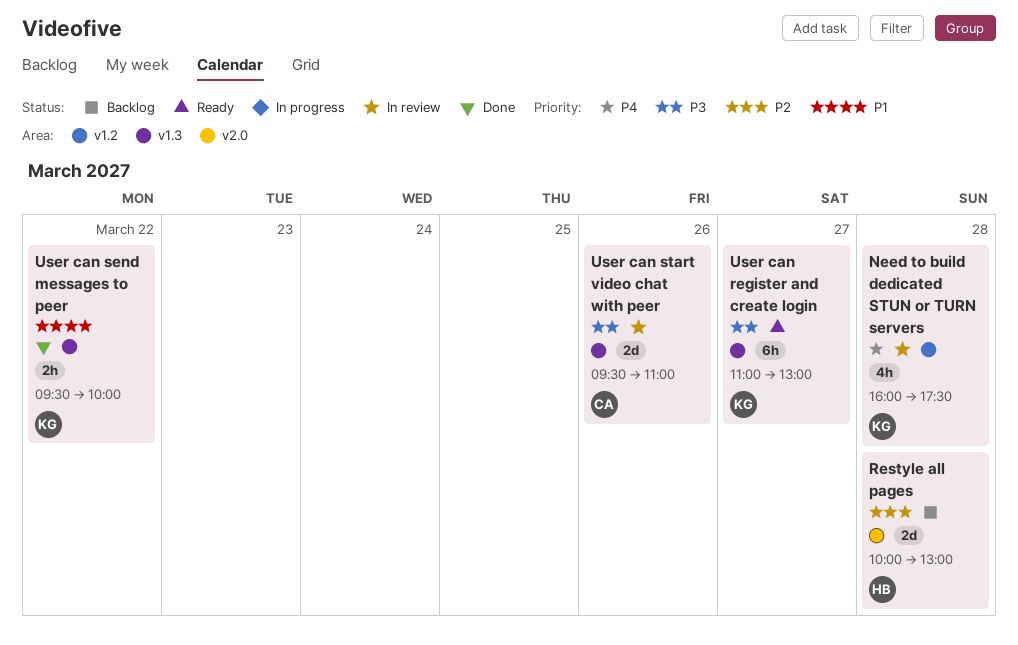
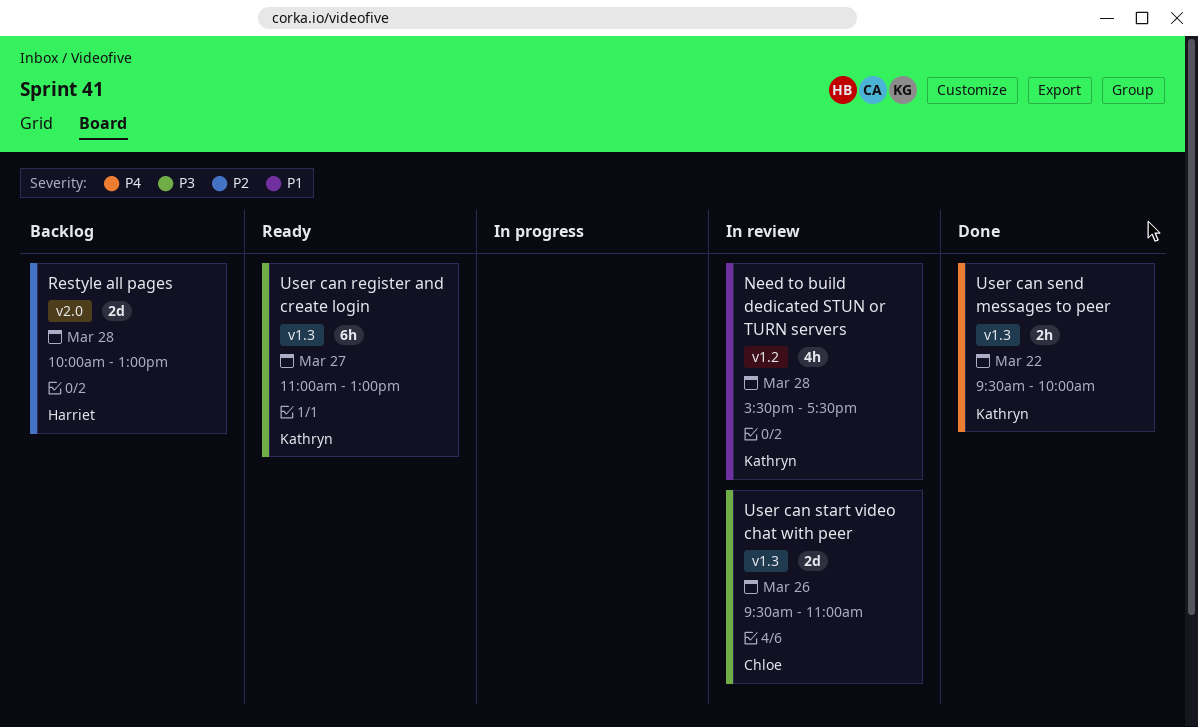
Need to build dedicated STUN or TURN servers, priority: P4 -> P1
Need to build dedicated STUN or TURN servers, begins: 16:00 -> 15:30
User can send messages to peer, priority: P1 -> P4

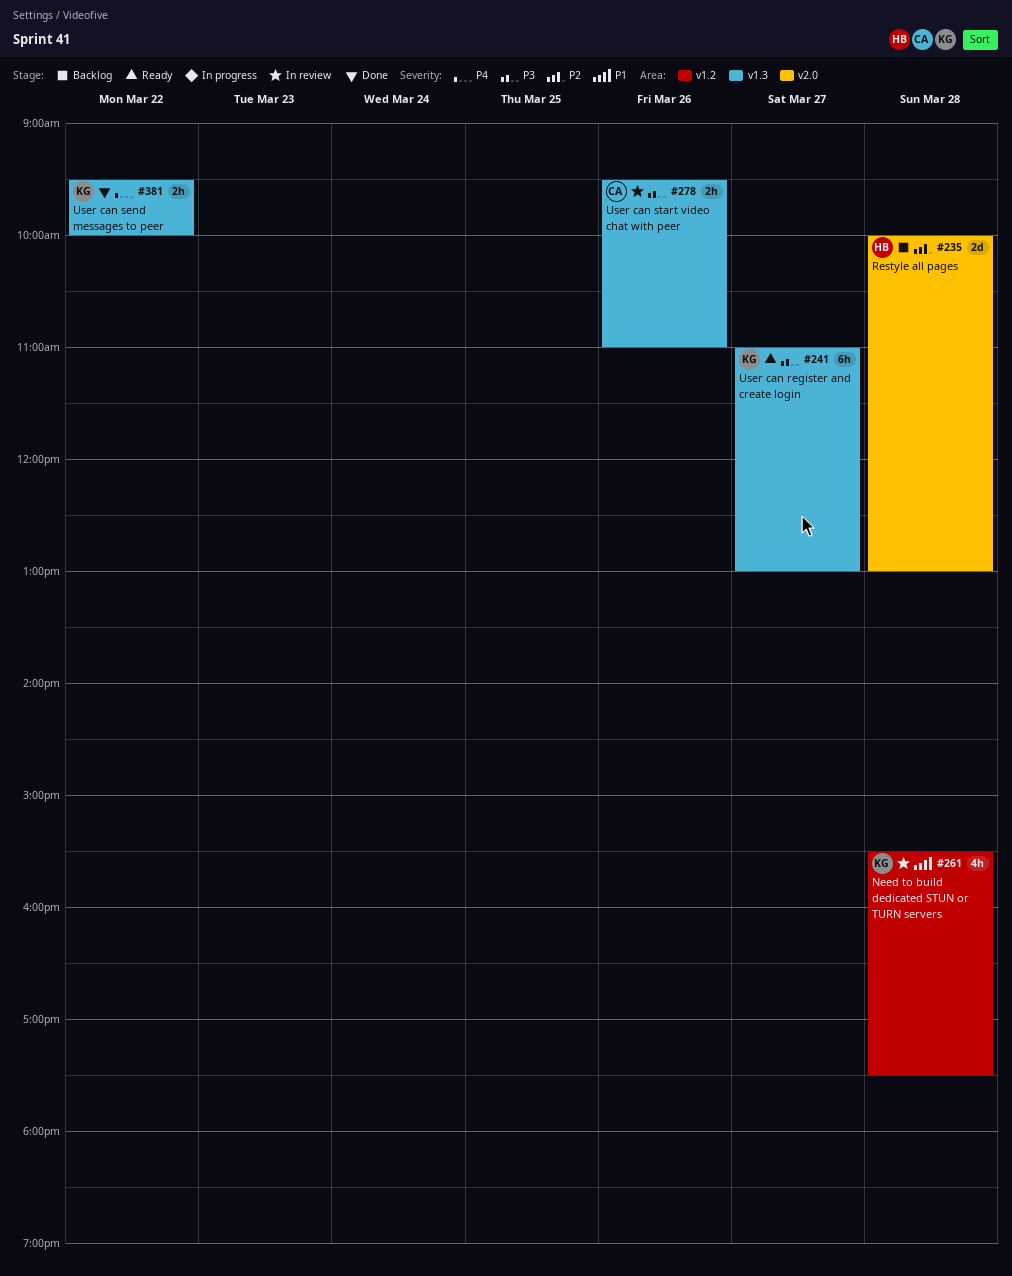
User can start video chat with peer, estimate: 2d -> 2h

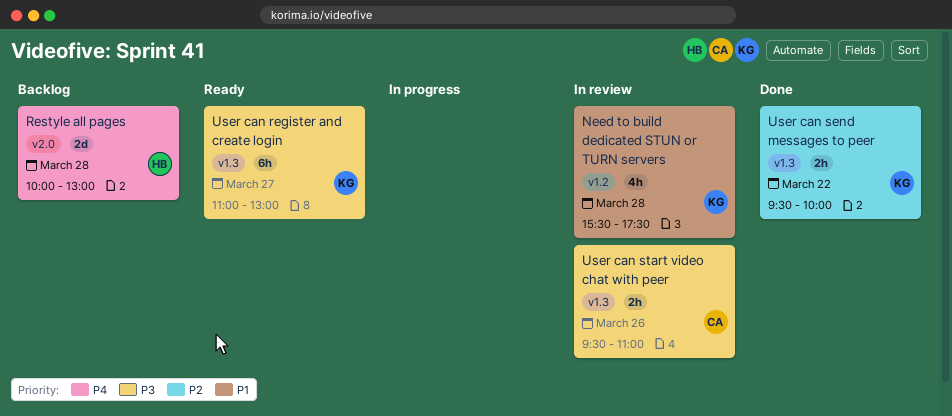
Restyle all pages, priority: P2 -> P4
User can send messages to peer, priority: P4 -> P2

